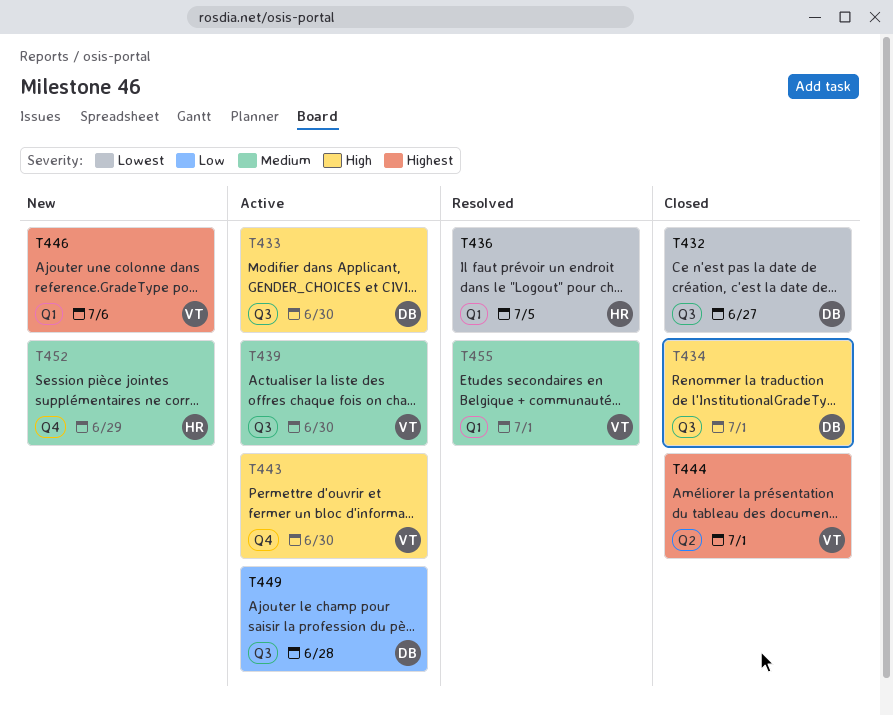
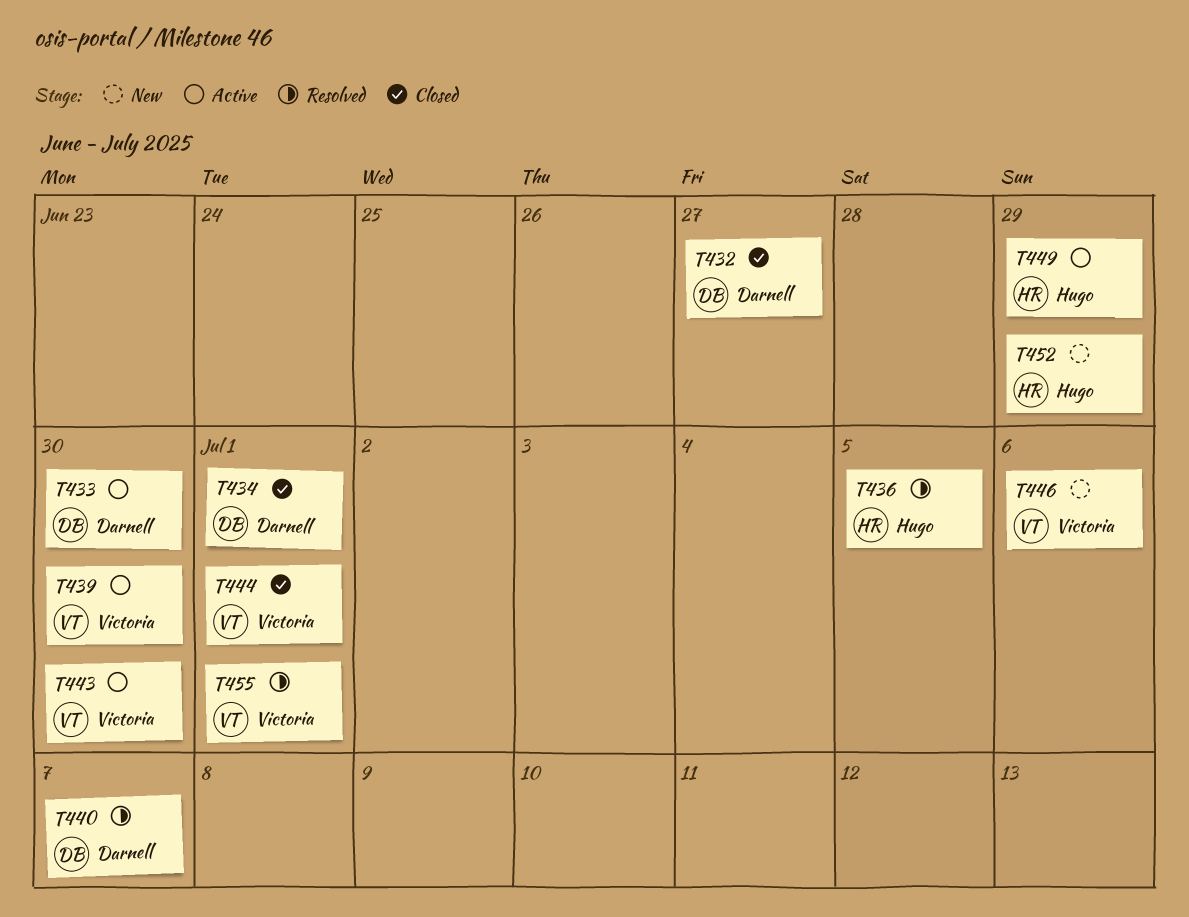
T440: none -> present
T449, owner: Darnell -> Hugo
T449, due: Jun 28 -> Jun 29

